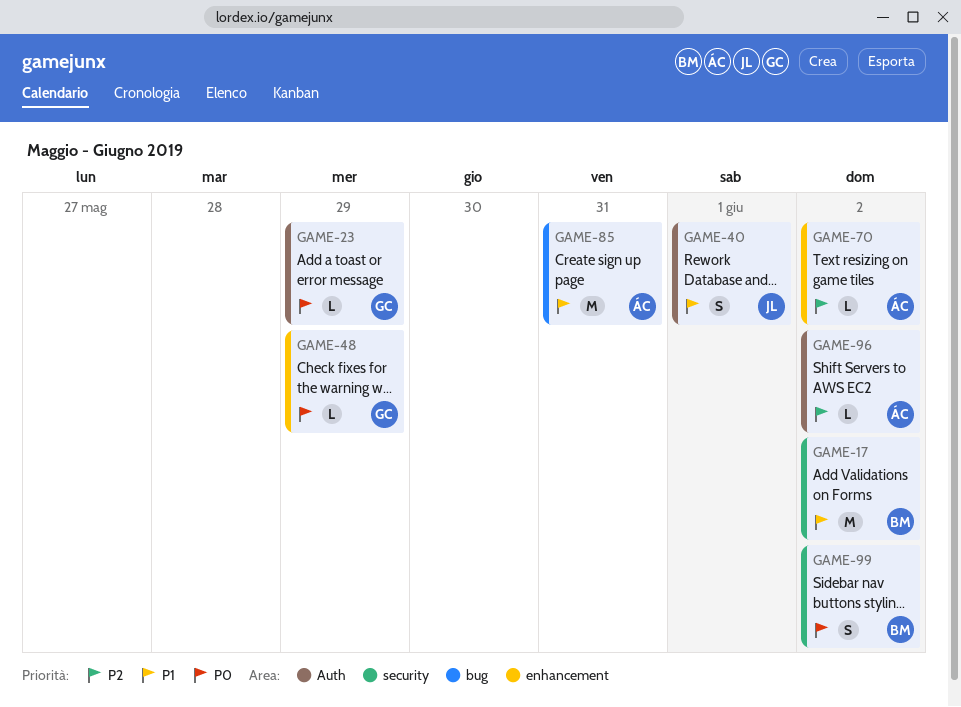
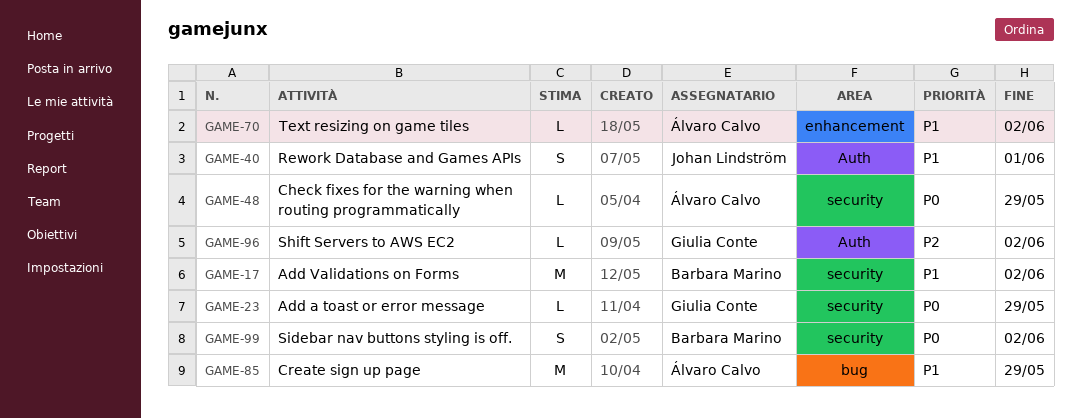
GAME-23, label: Auth -> security
GAME-48, owner: Giulia Conte -> Álvaro Calvo
GAME-48, label: enhancement -> security
GAME-70, priority: P2 -> P1
GAME-85, due: May 31 -> May 29
GAME-96, owner: Álvaro Calvo -> Giulia Conte

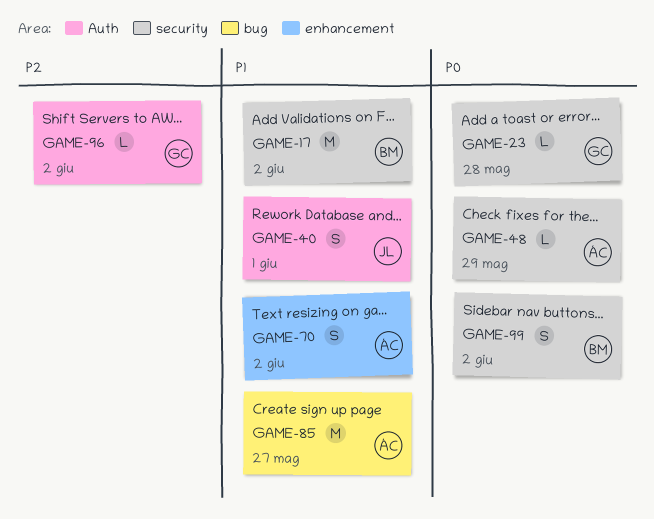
GAME-23, due: May 29 -> May 28
GAME-70, estimate: L -> S
GAME-85, due: May 29 -> May 27

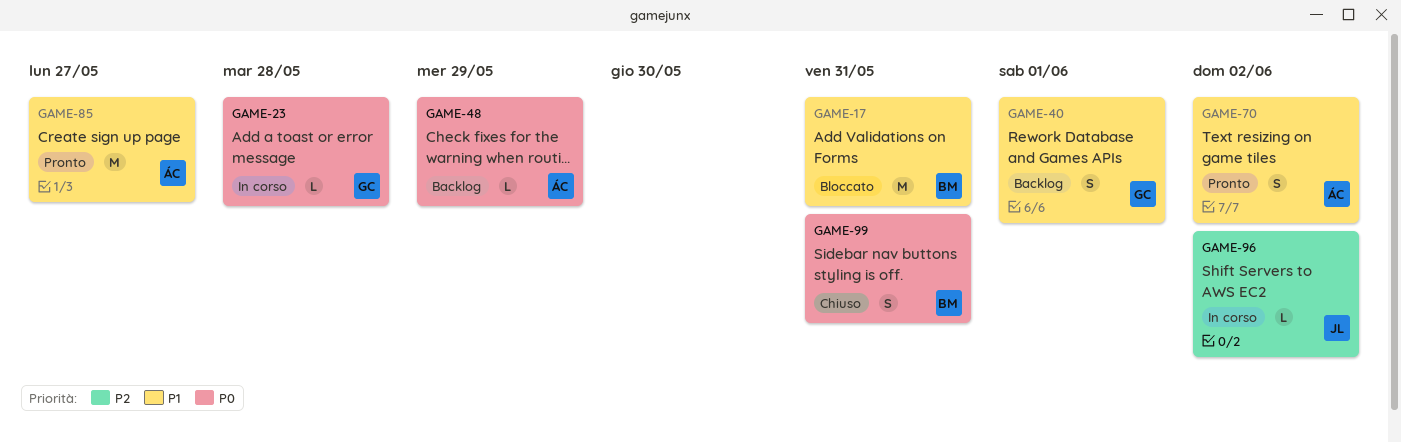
GAME-17, due: Jun 2 -> May 31
GAME-40, owner: JL -> GC
GAME-96, owner: GC -> JL
GAME-99, due: Jun 2 -> May 31

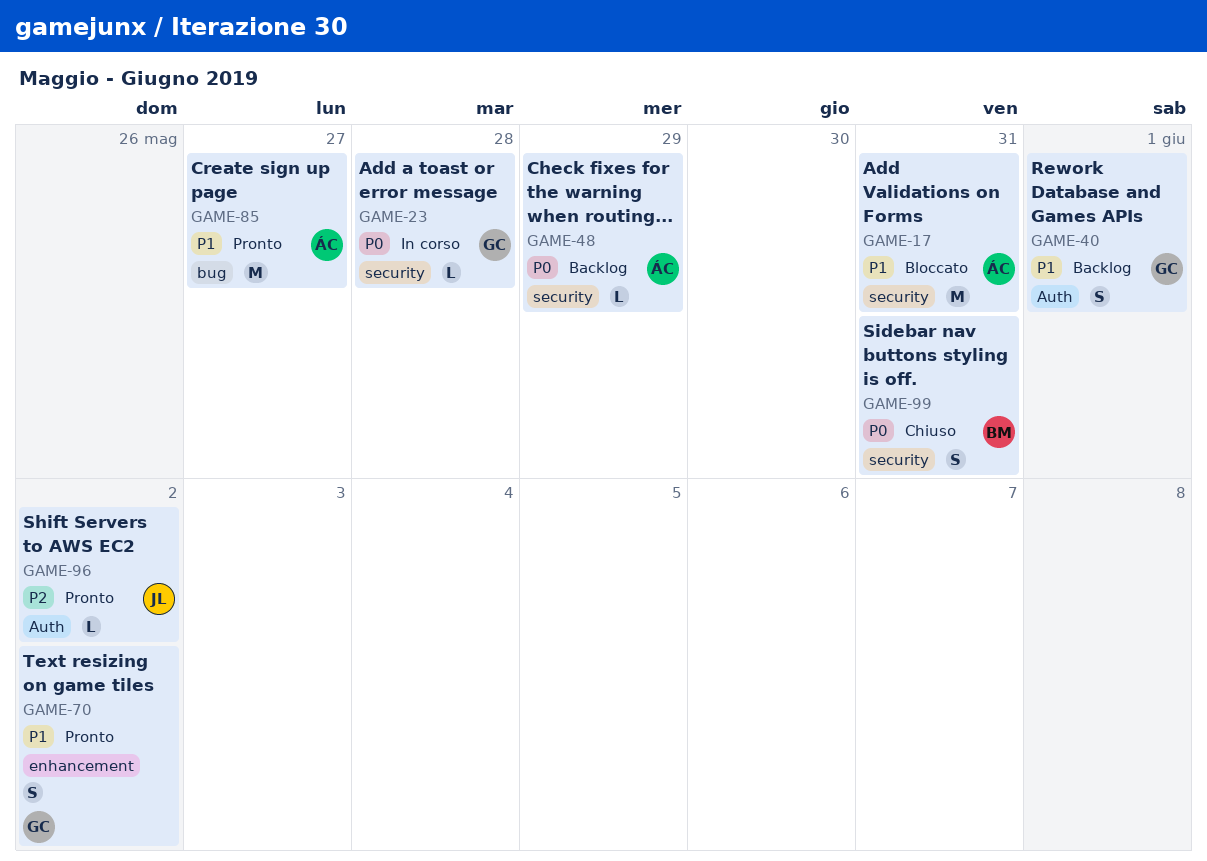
GAME-17, owner: BM -> ÁC
GAME-70, owner: ÁC -> GC
GAME-96, status: In corso -> Pronto

